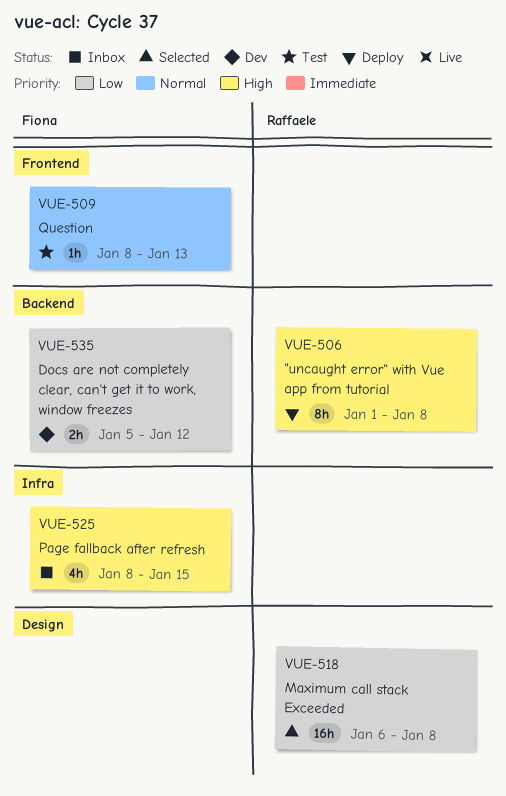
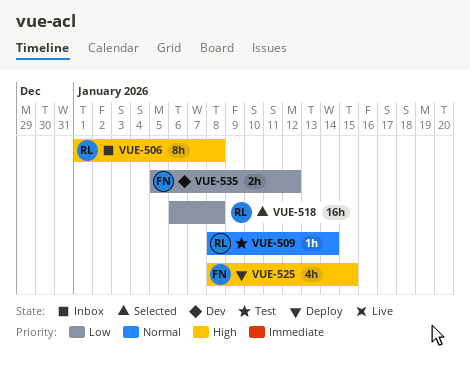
VUE-506, status: Deploy -> Inbox
VUE-509, owner: Fiona -> Raffaele
VUE-509, due: Jan 13 -> Jan 14
VUE-525, status: Inbox -> Deploy

